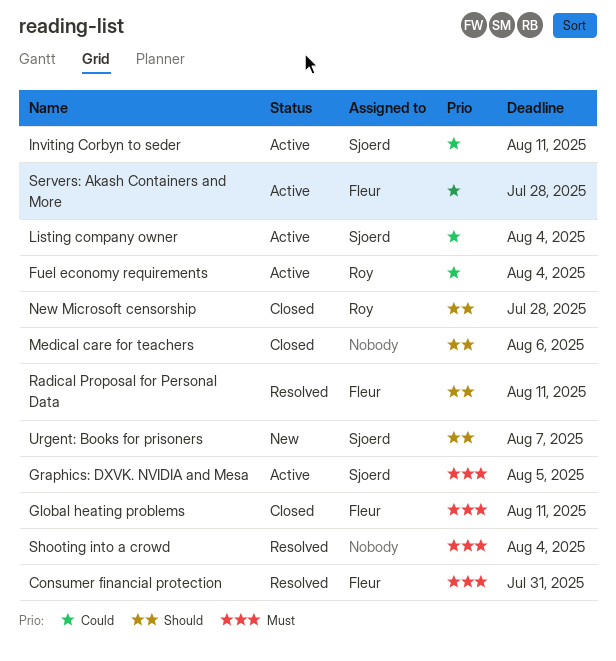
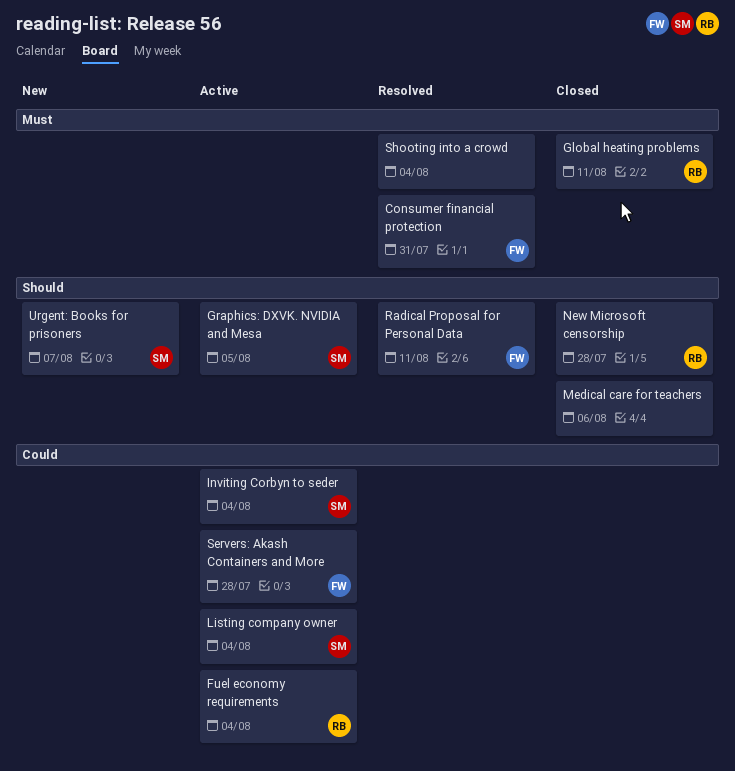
Global heating problems, owner: Fleur -> Roy
Graphics: DXVK. NVIDIA and Mesa, priority: Must -> Should
Inviting Corbyn to seder, due: Aug 11 -> Aug 4

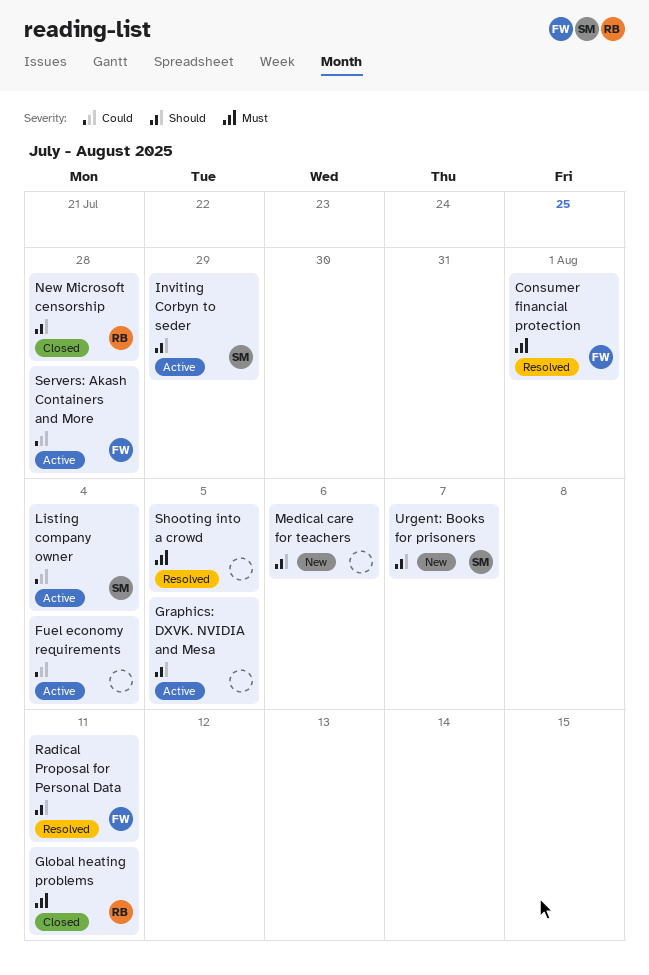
Consumer financial protection, due: Jul 31 -> Aug 1
Fuel economy requirements, owner: RB -> none
Graphics: DXVK. NVIDIA and Mesa, owner: SM -> none
Inviting Corbyn to seder, priority: Could -> Should
Inviting Corbyn to seder, due: Aug 4 -> Jul 29
Medical care for teachers, status: Closed -> New
Shooting into a crowd, due: Aug 4 -> Aug 5

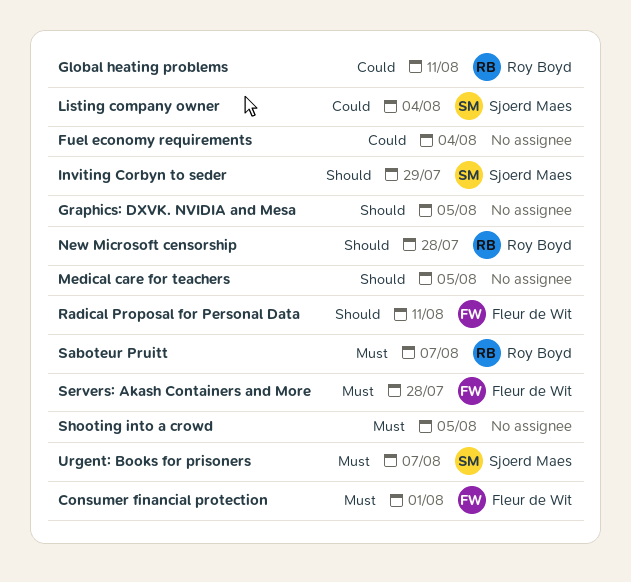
Global heating problems, priority: Must -> Could
Medical care for teachers, due: Aug 6 -> Aug 5
Saboteur Pruitt: none -> present
Servers: Akash Containers and More, priority: Could -> Must
Urgent: Books for prisoners, priority: Should -> Must

